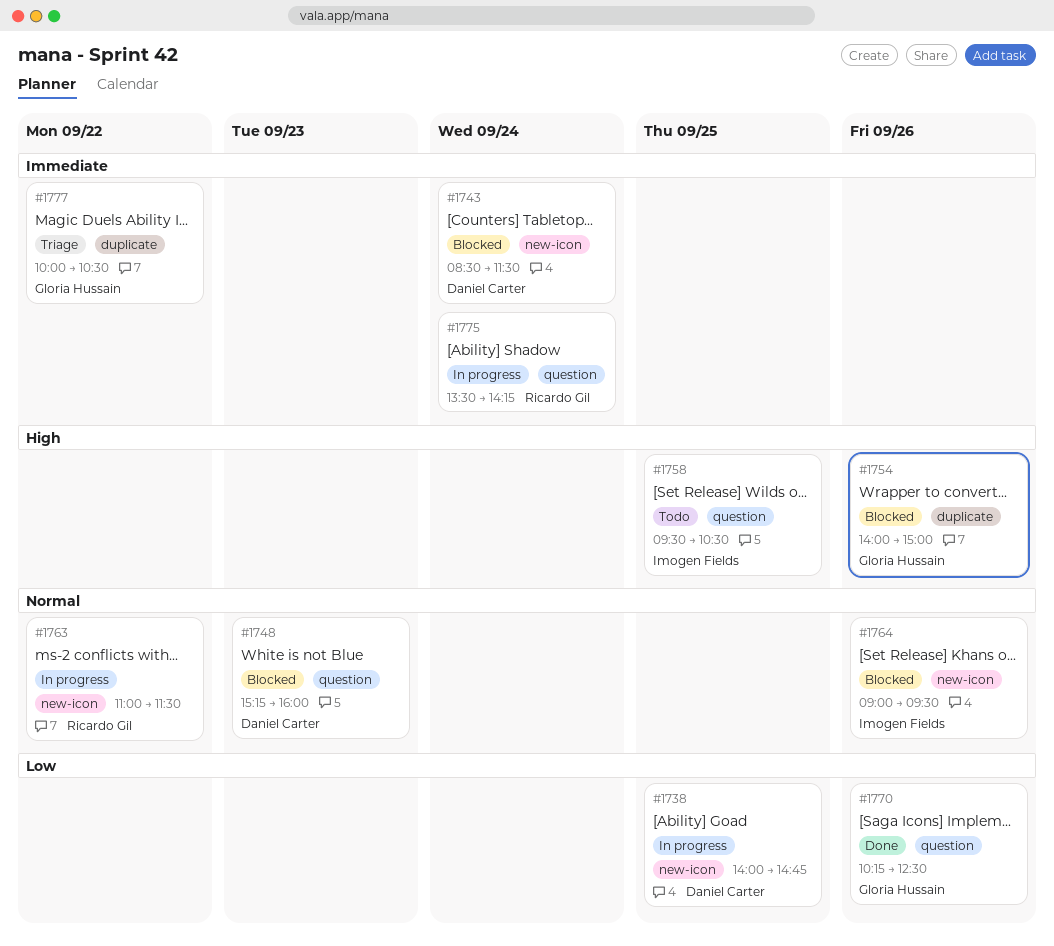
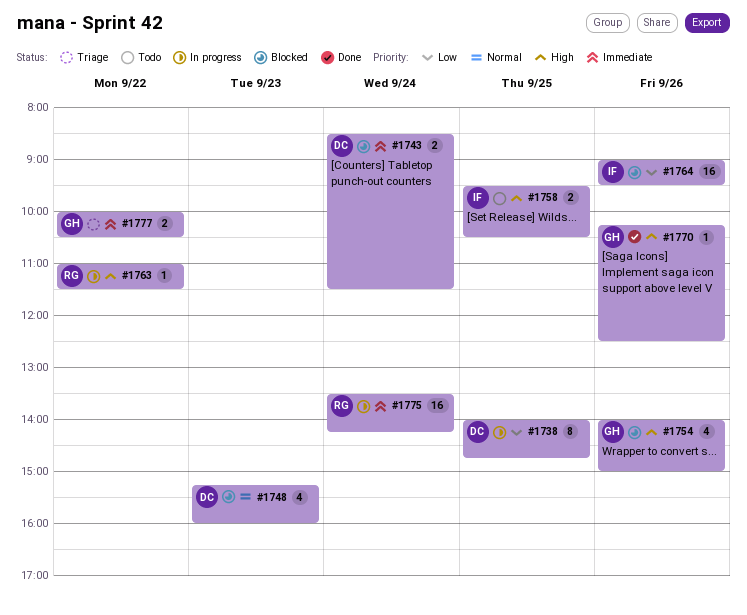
#1763, priority: Normal -> High
#1764, priority: Normal -> Low
#1770, priority: Low -> High

